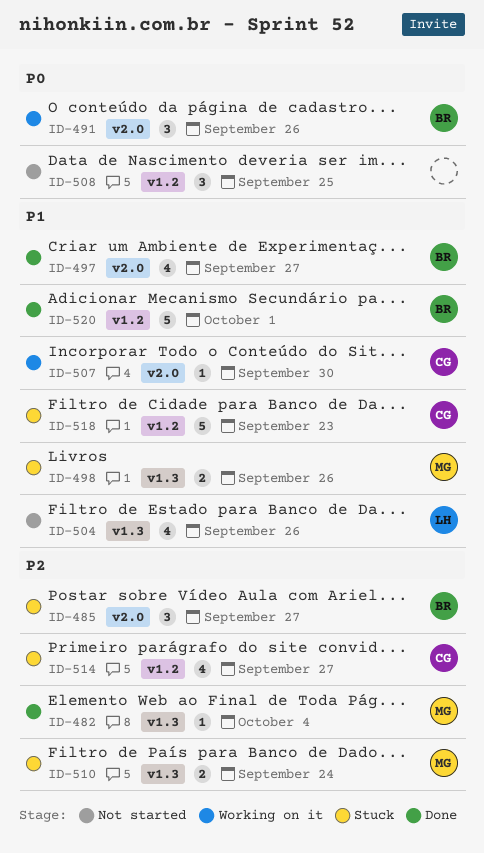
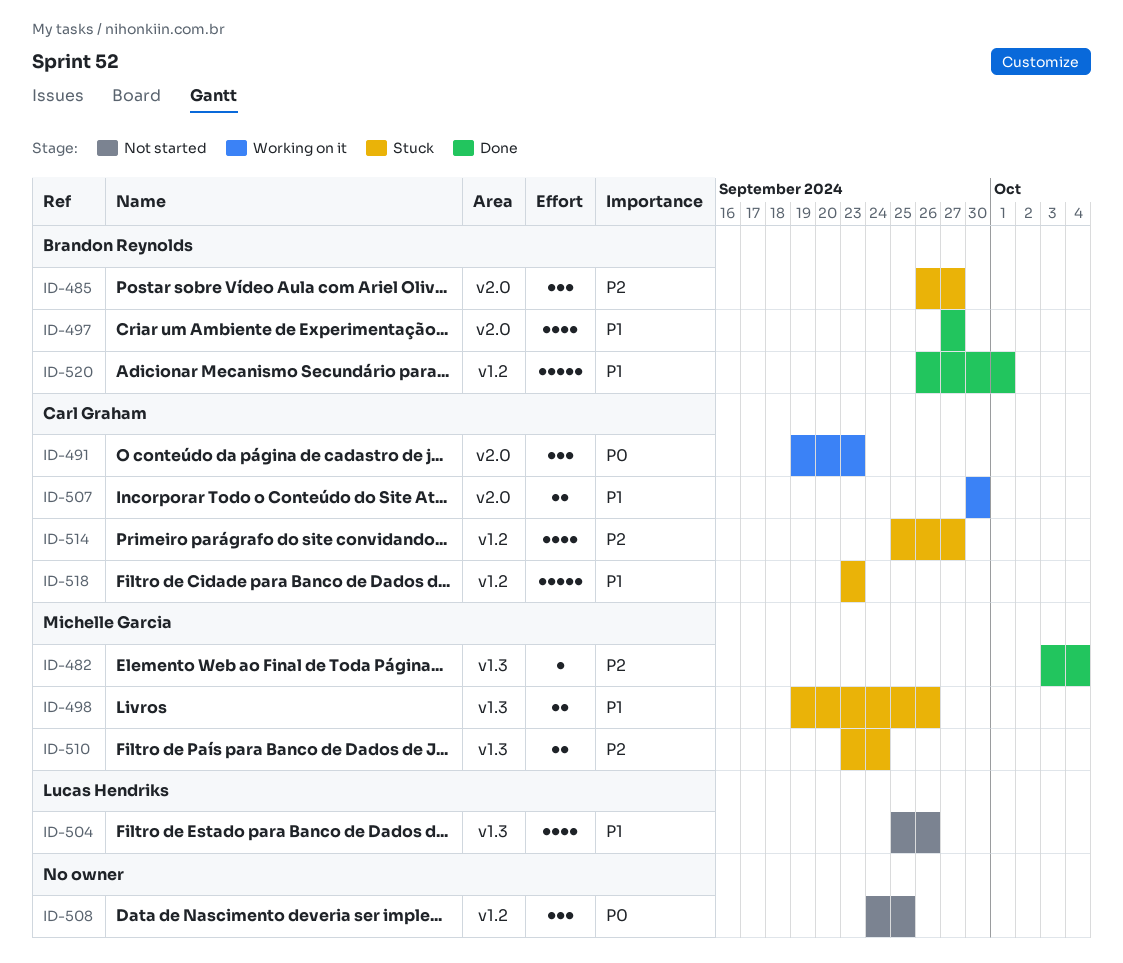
ID-491, owner: Brandon Reynolds -> Carl Graham
ID-491, due: Sep 26 -> Sep 23
ID-507, estimate: 1 -> 2

